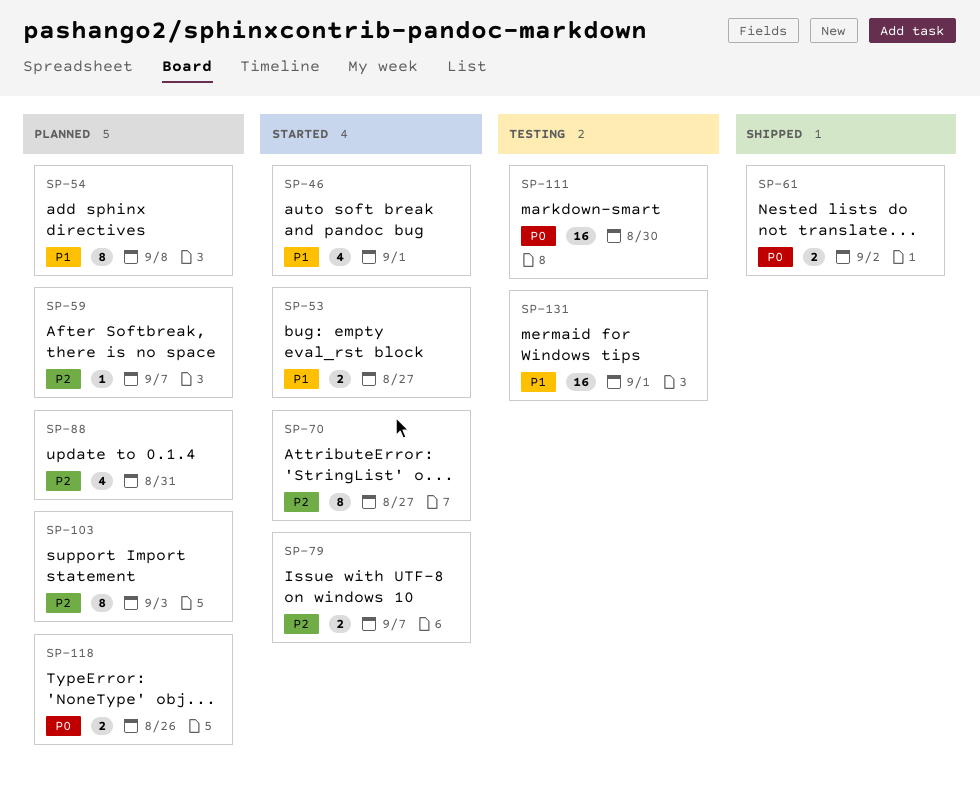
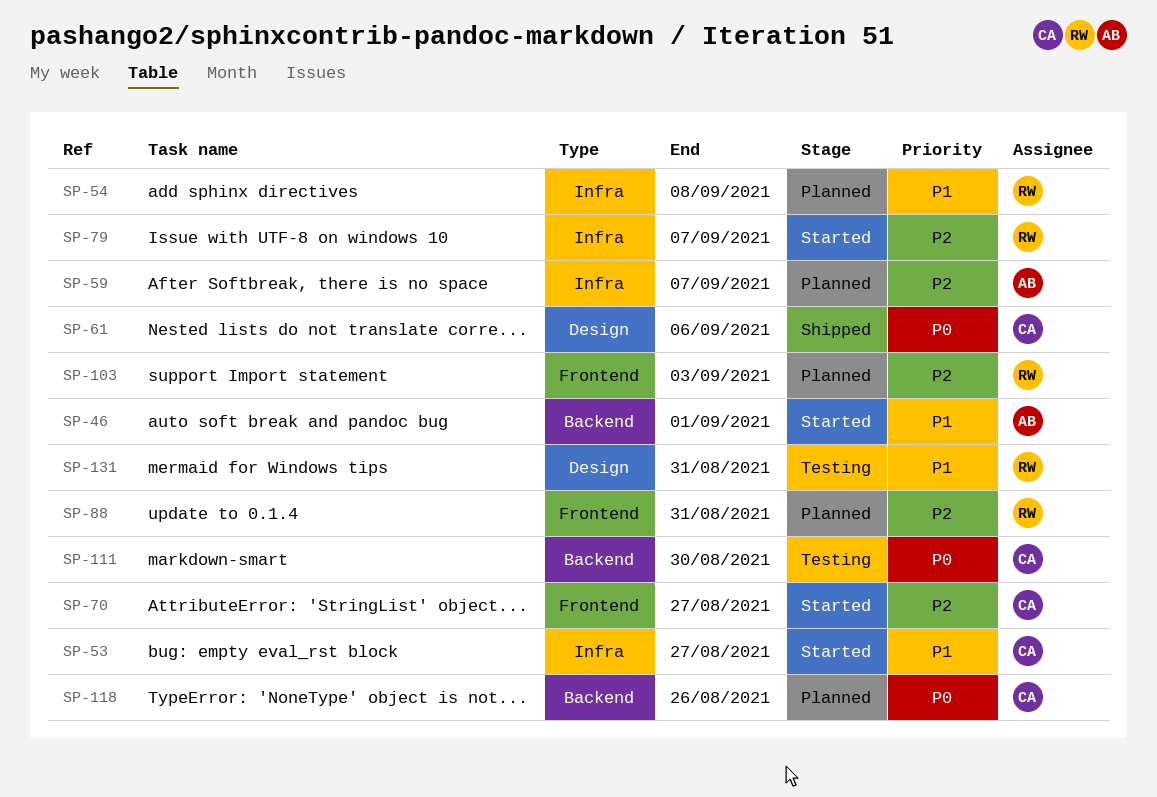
SP-61, due: Sep 2 -> Sep 6
SP-131, due: Sep 1 -> Aug 31

